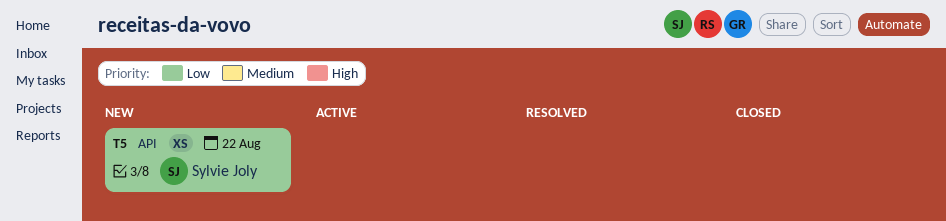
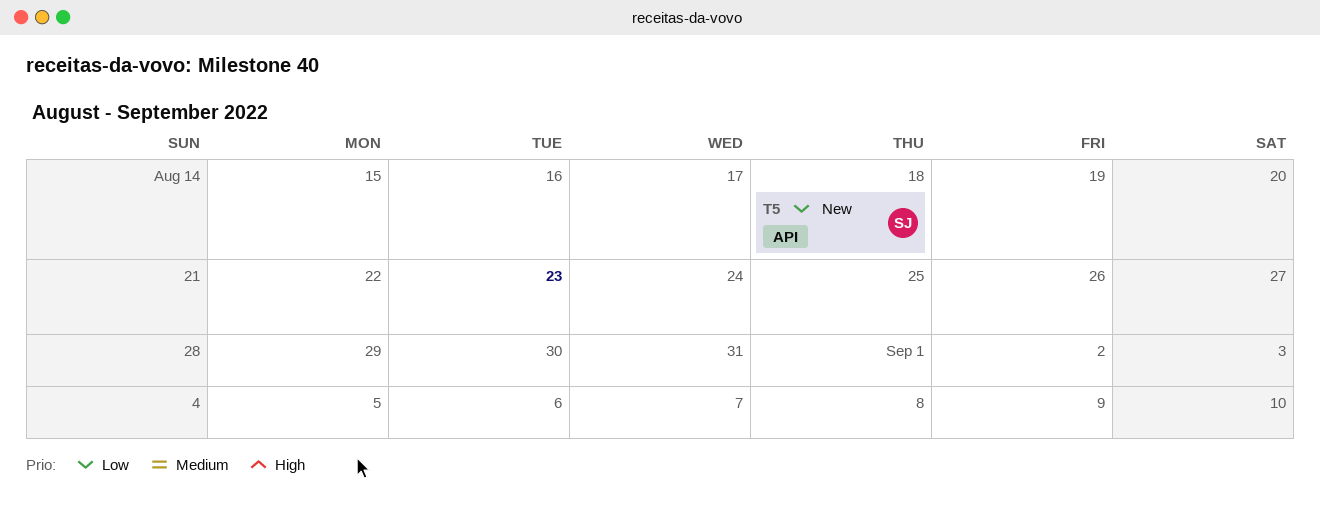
T5, due: Aug 22 -> Aug 18

